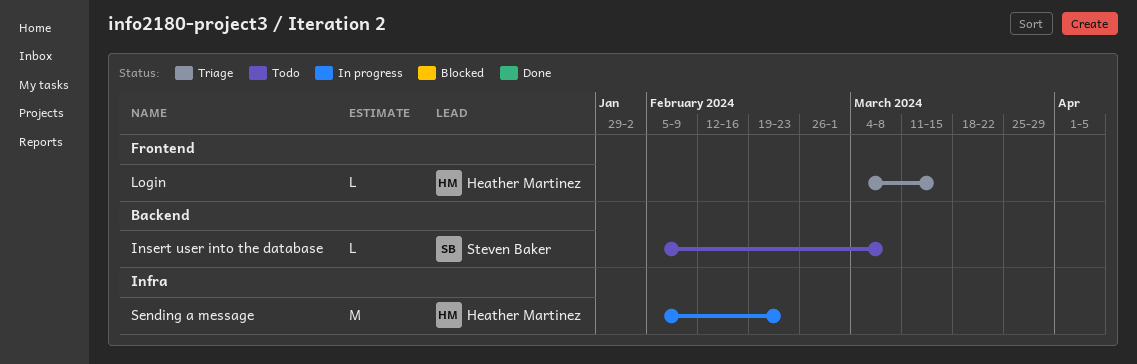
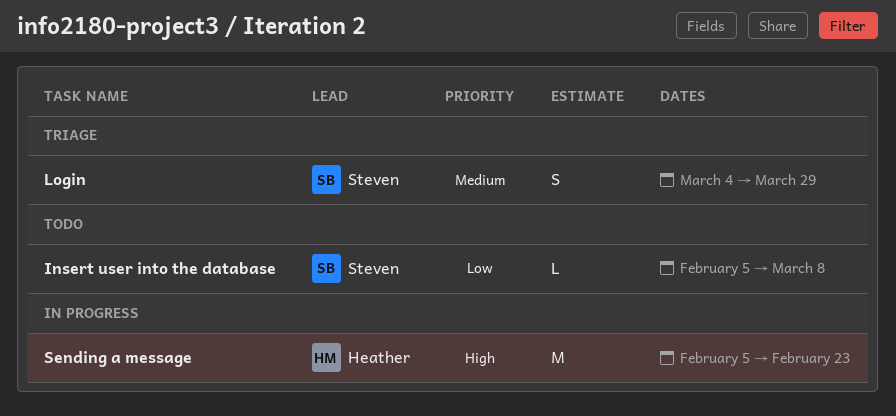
Login, owner: Heather Martinez -> Steven Baker
Login, estimate: L -> S
Login, due: Mar 15 -> Mar 29

